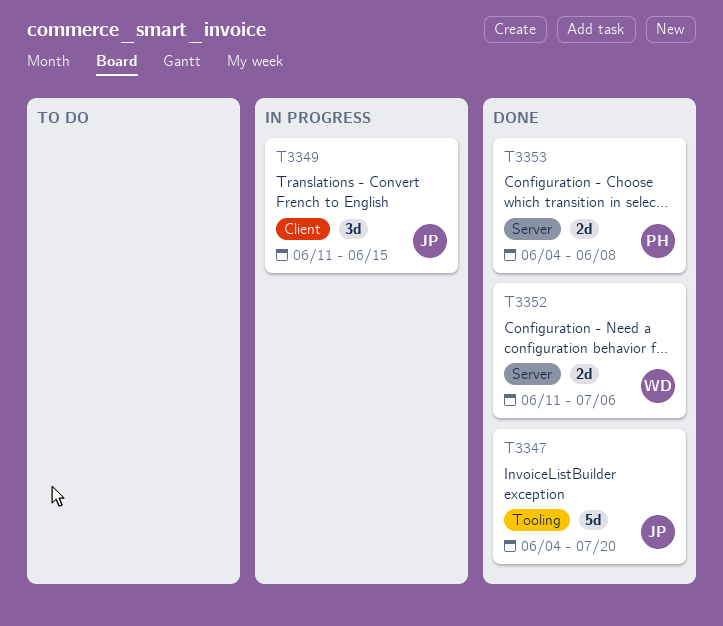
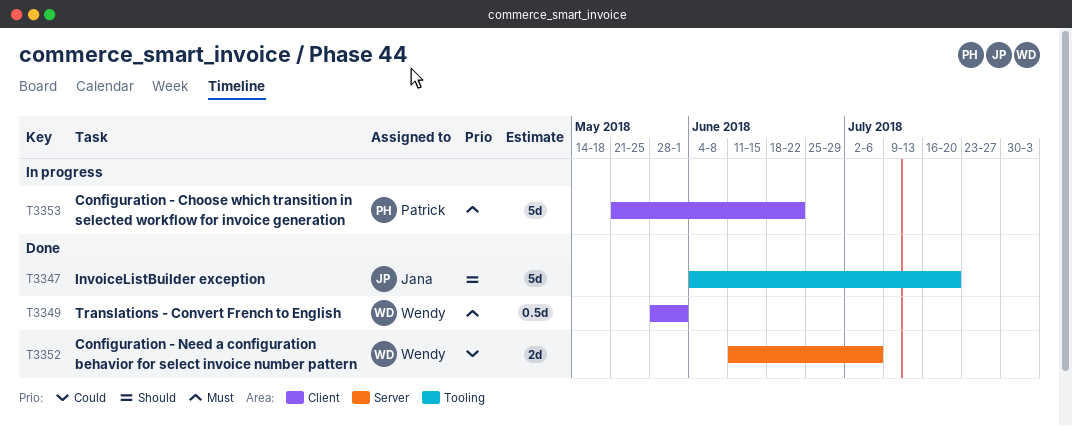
T3349, status: In progress -> Done
T3349, owner: Jana -> Wendy
T3349, estimate: 3d -> 0.5d
T3349, start: Jun 11 -> May 28
T3349, due: Jun 15 -> Jun 1
T3353, status: Done -> In progress
T3353, label: Server -> Client
T3353, estimate: 2d -> 5d
T3353, start: Jun 4 -> May 21
T3353, due: Jun 8 -> Jun 22

